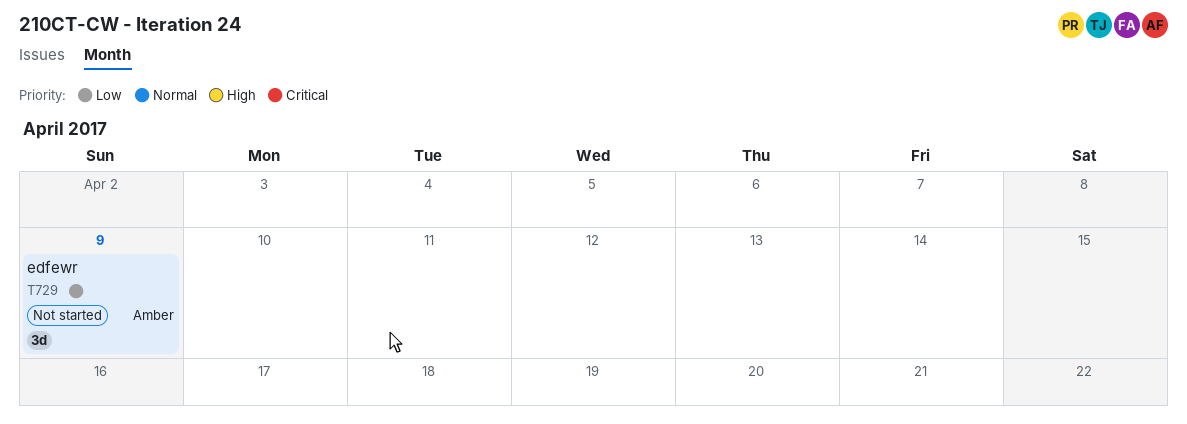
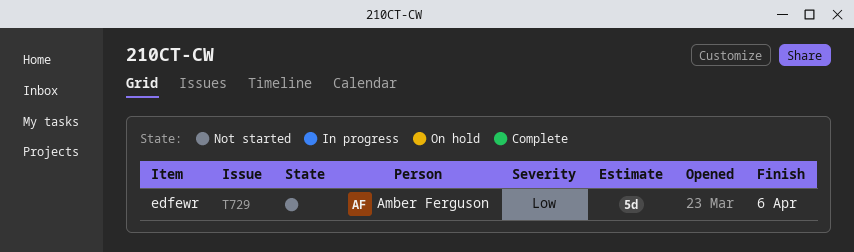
T729, estimate: 3d -> 5d
T729, due: Apr 9 -> Apr 6

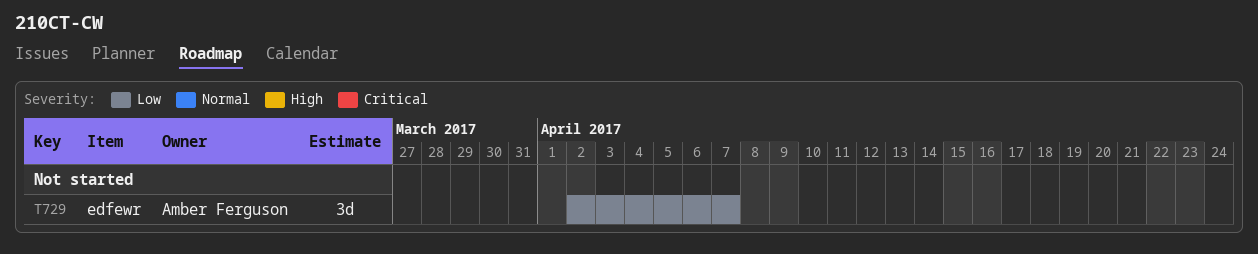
T729, estimate: 5d -> 3d
T729, due: Apr 6 -> Apr 7

